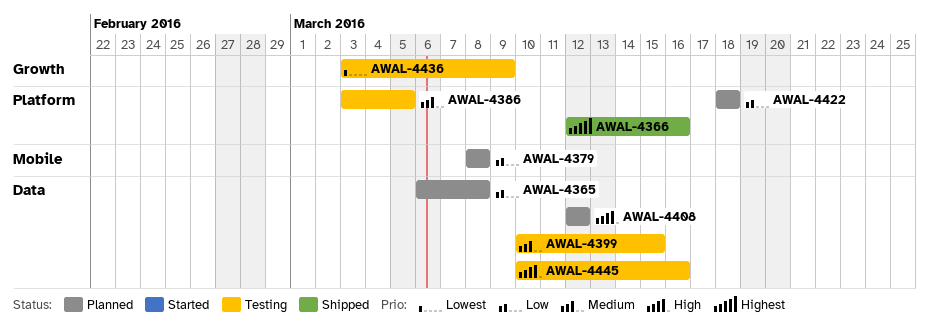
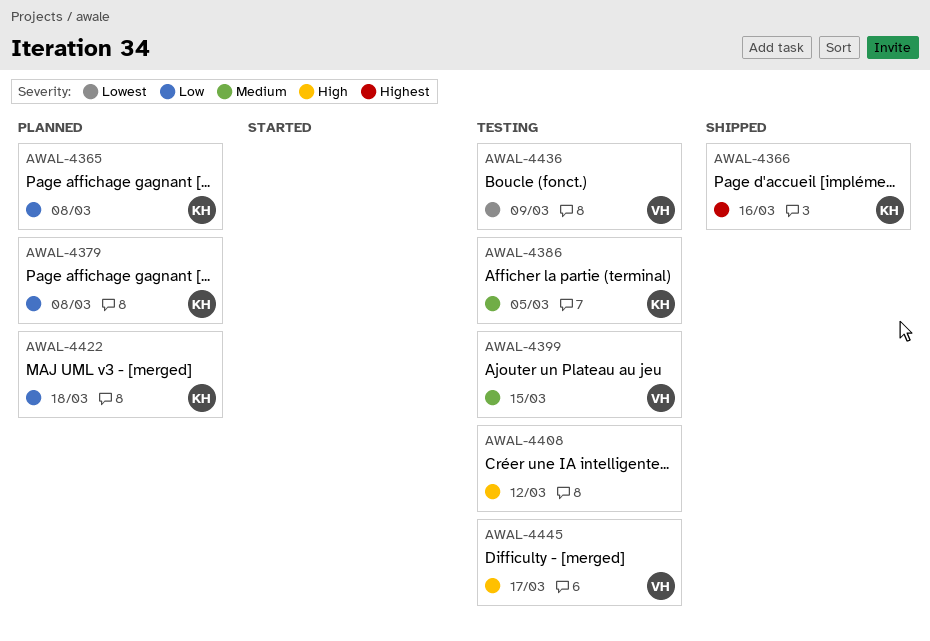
AWAL-4408, status: Planned -> Testing
AWAL-4445, due: Mar 16 -> Mar 17

